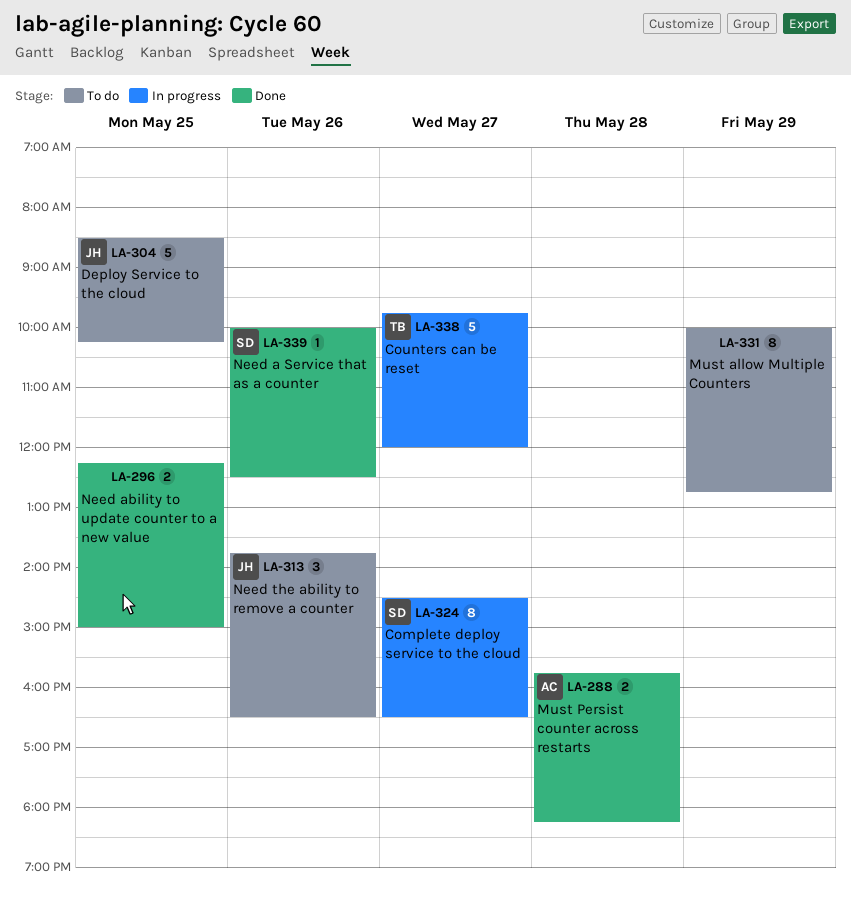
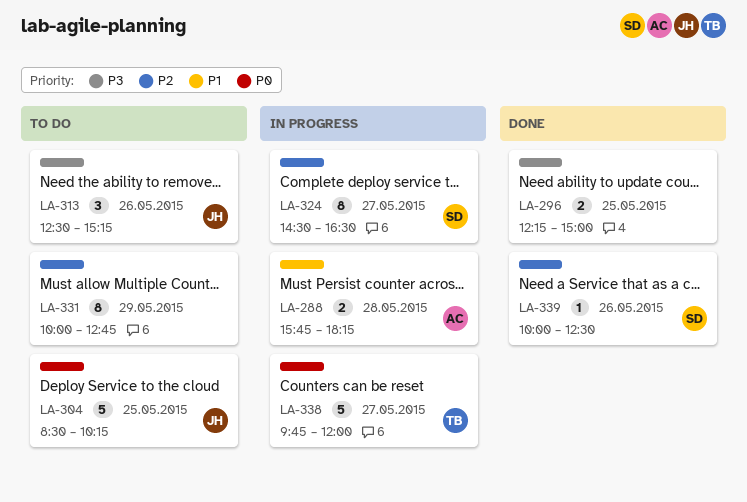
LA-288, status: Done -> In progress
LA-313, begins: 13:45 -> 12:30
LA-313, ends: 16:30 -> 15:15

